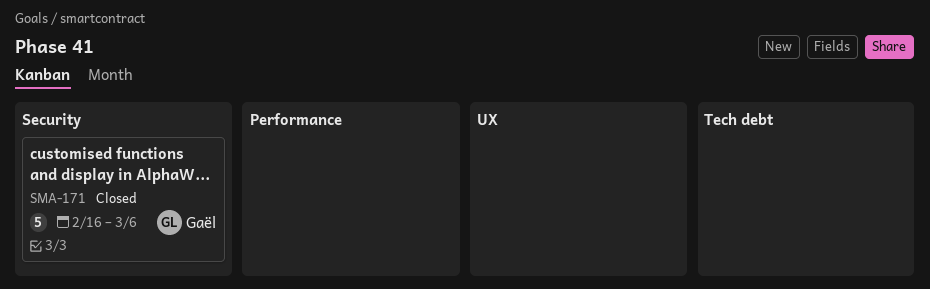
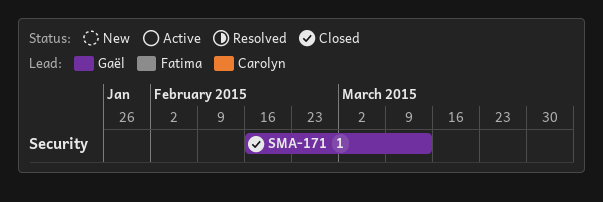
SMA-171, estimate: 5 -> 1
SMA-171, due: Mar 6 -> Mar 13

